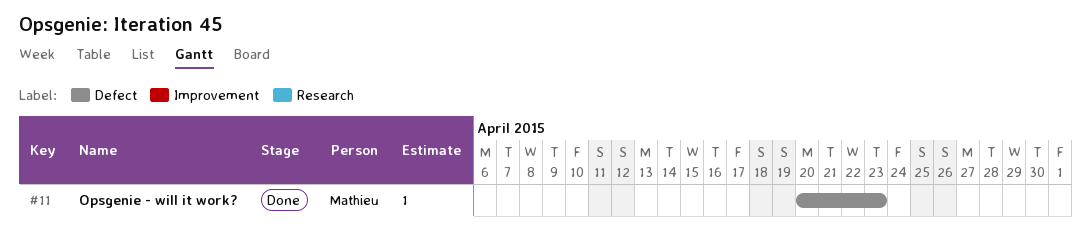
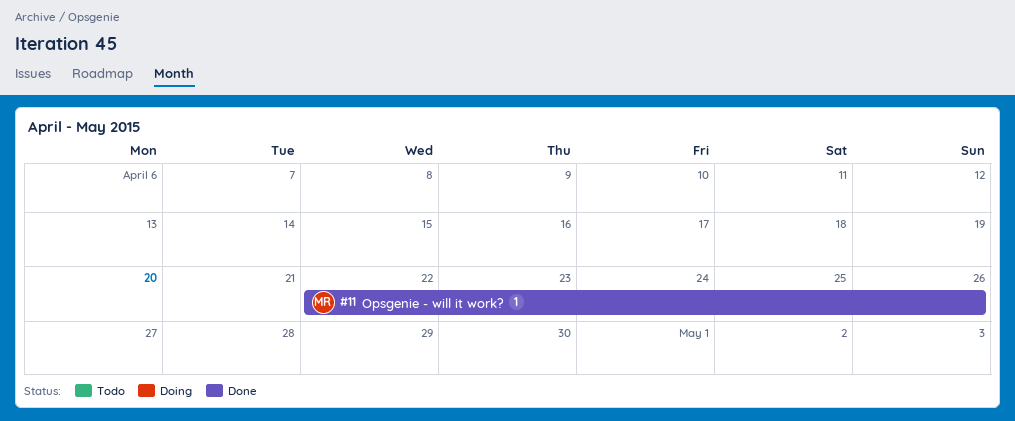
#11, start: Apr 20 -> Apr 22
#11, due: Apr 23 -> Apr 26

